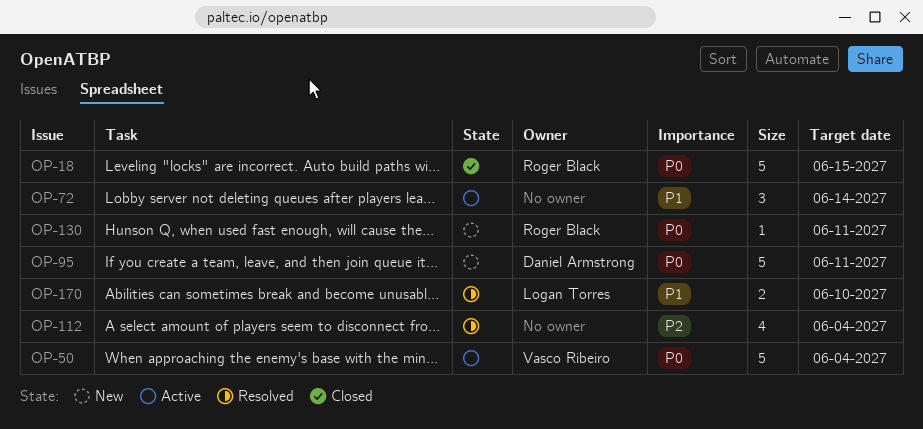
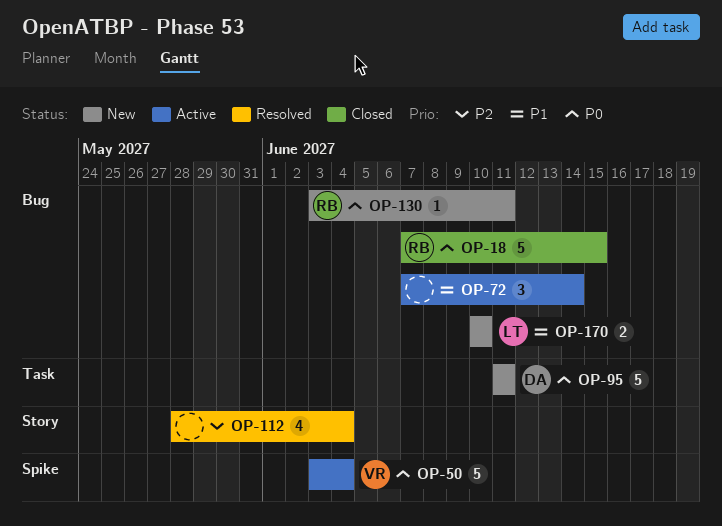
OP-170, status: Resolved -> New

